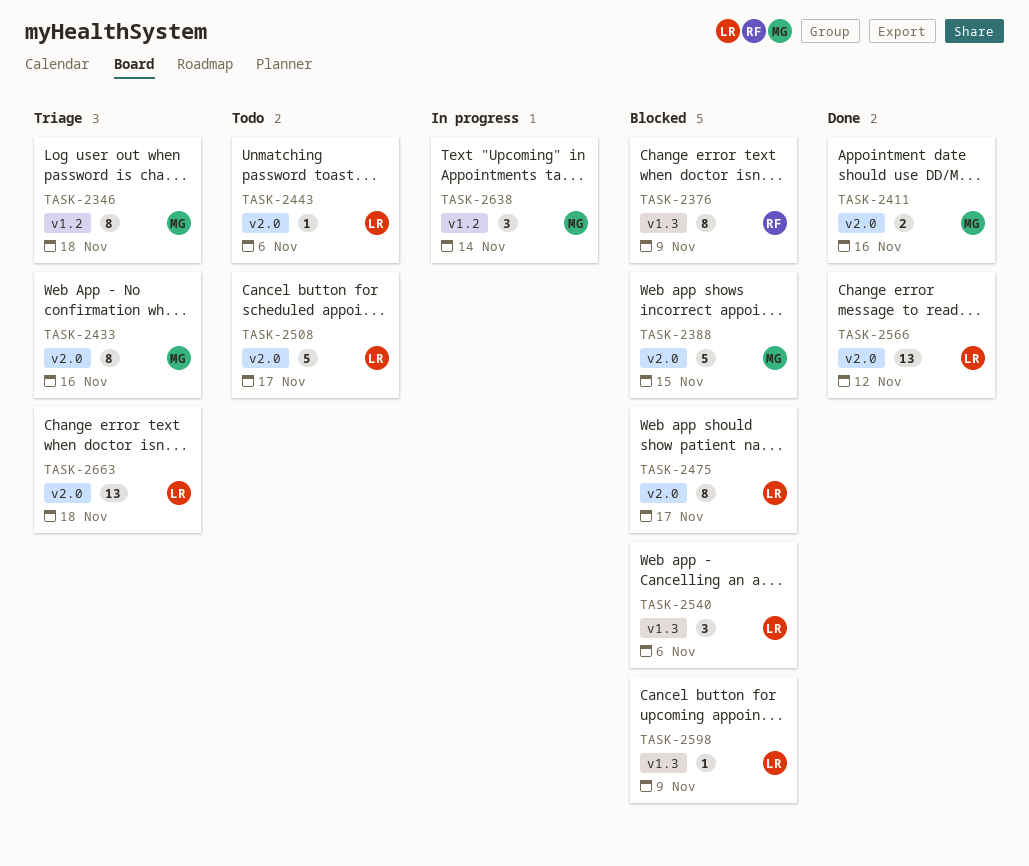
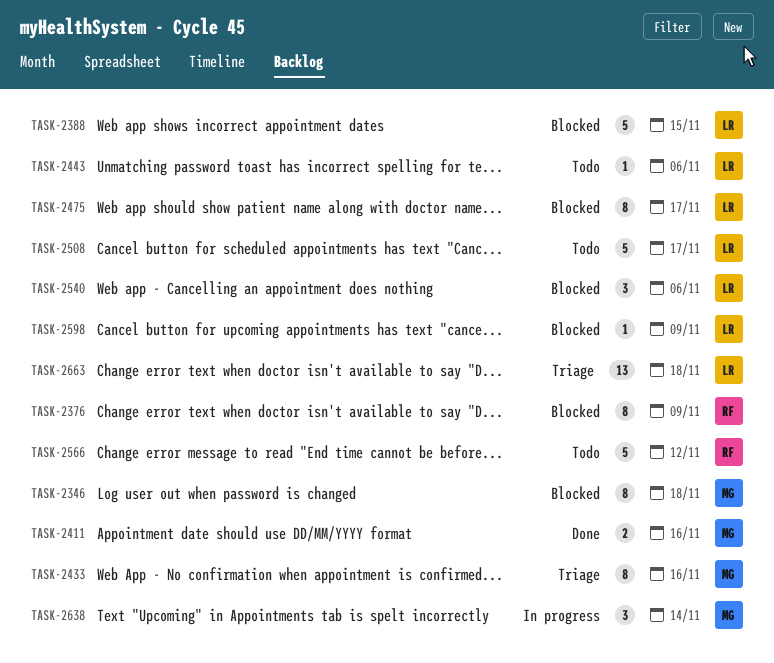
TASK-2346, status: Triage -> Blocked
TASK-2388, owner: MG -> LR
TASK-2566, status: Done -> Todo
TASK-2566, owner: LR -> RF
TASK-2566, estimate: 13 -> 5

